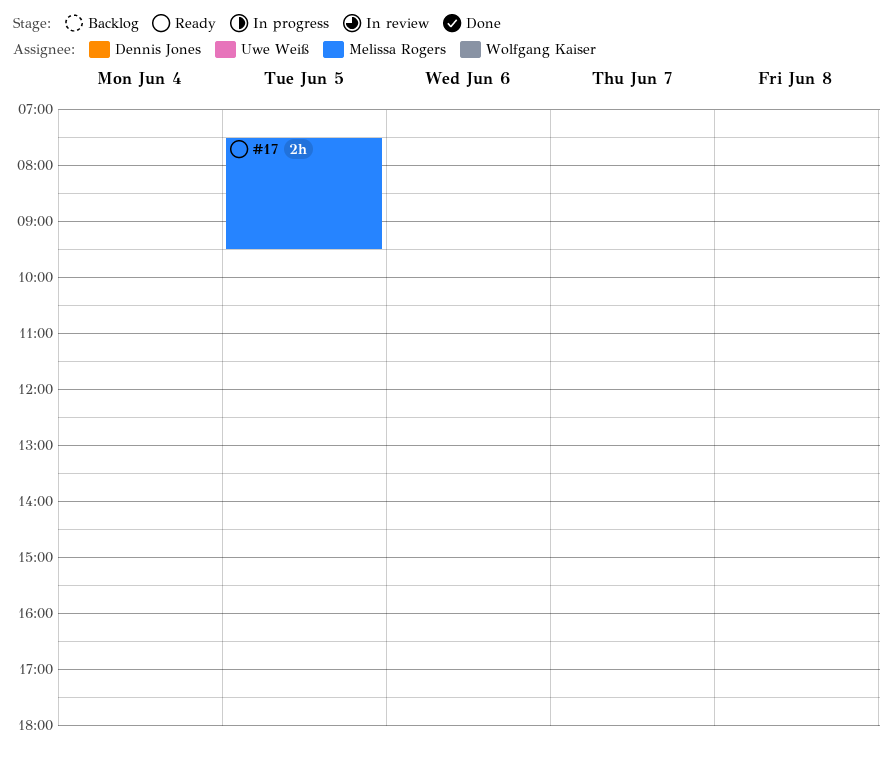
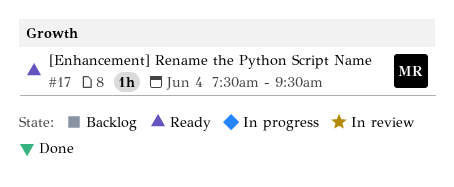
#17, estimate: 2h -> 1h
#17, day: Jun 5 -> Jun 4

